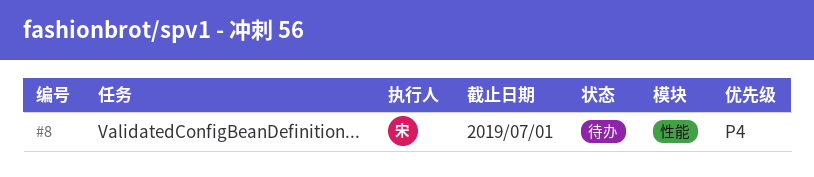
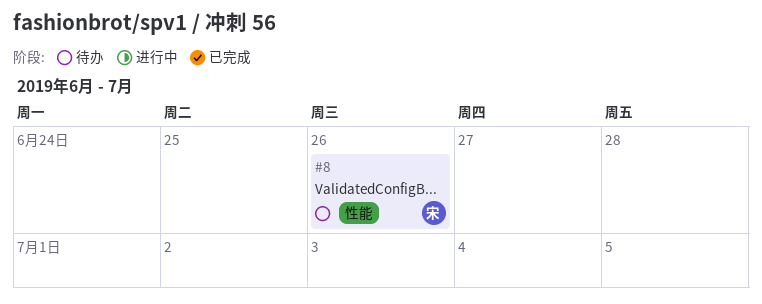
#8, due: Jul 1 -> Jun 26

